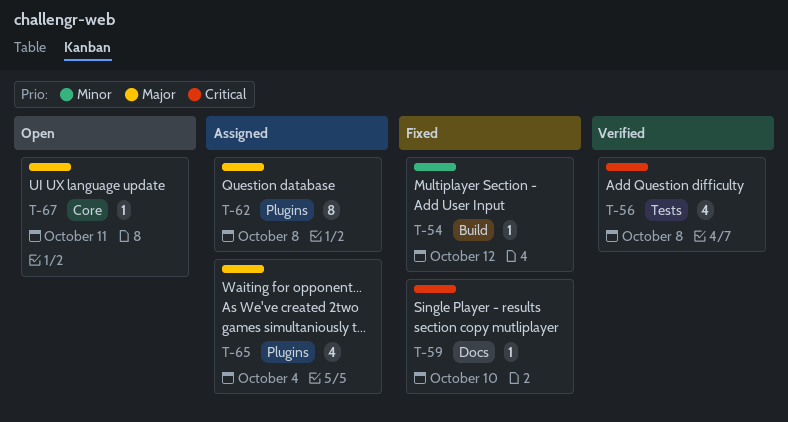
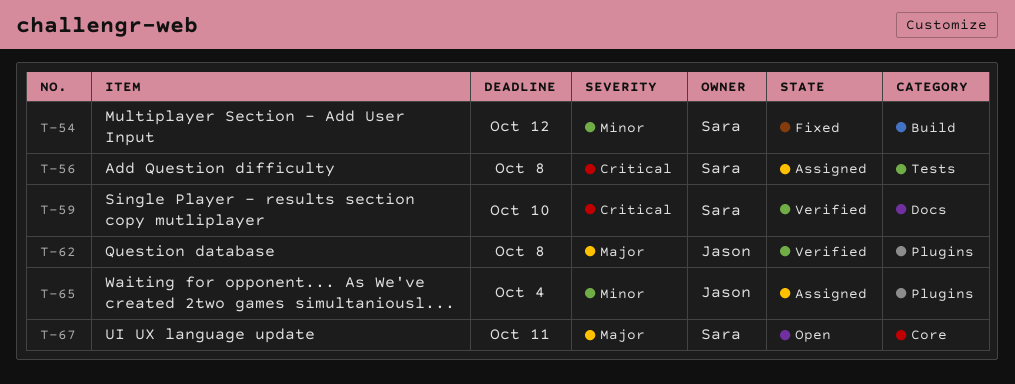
T-56, status: Verified -> Assigned
T-59, status: Fixed -> Verified
T-62, status: Assigned -> Verified
T-65, priority: Major -> Minor

